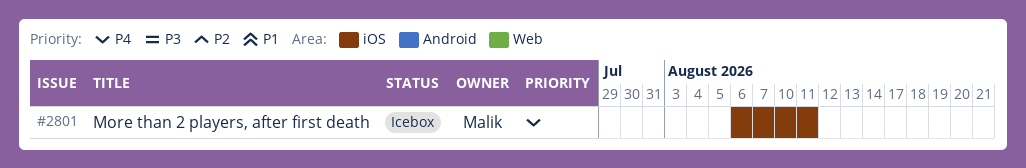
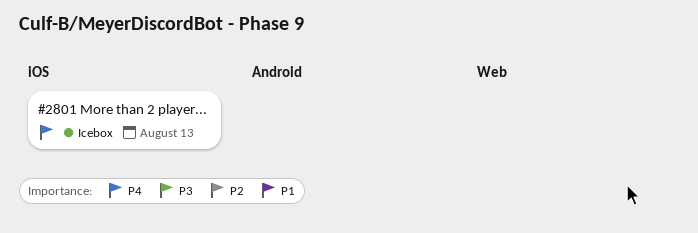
#2801, due: Aug 11 -> Aug 13

